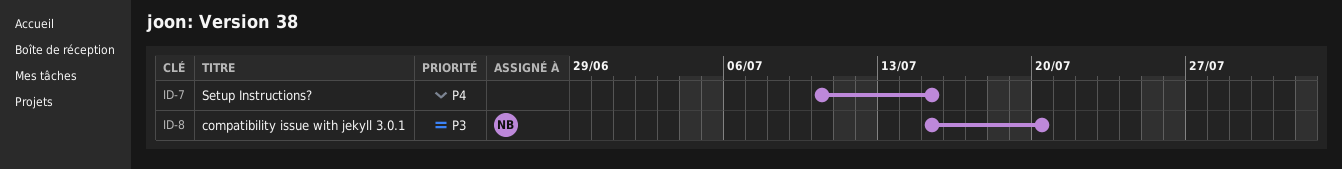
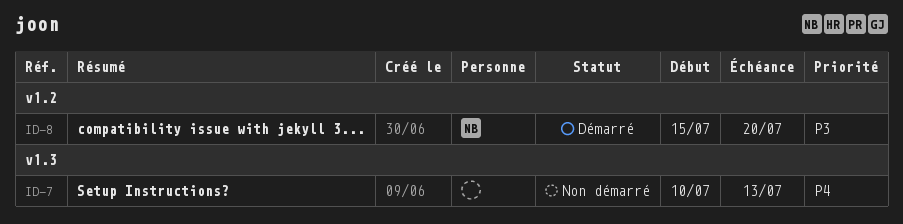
ID-7, due: Jul 15 -> Jul 13

